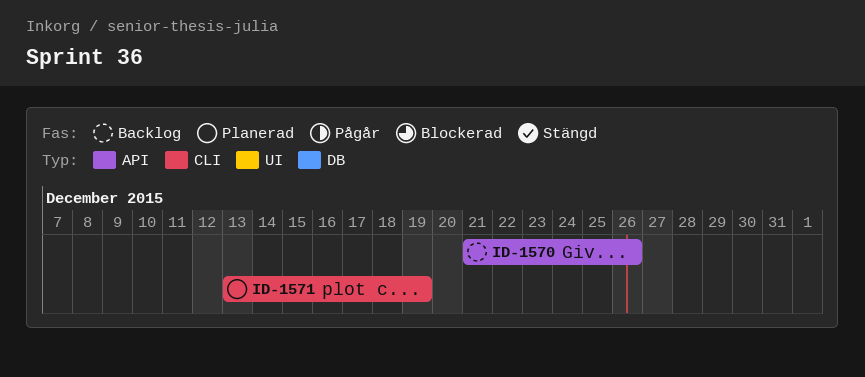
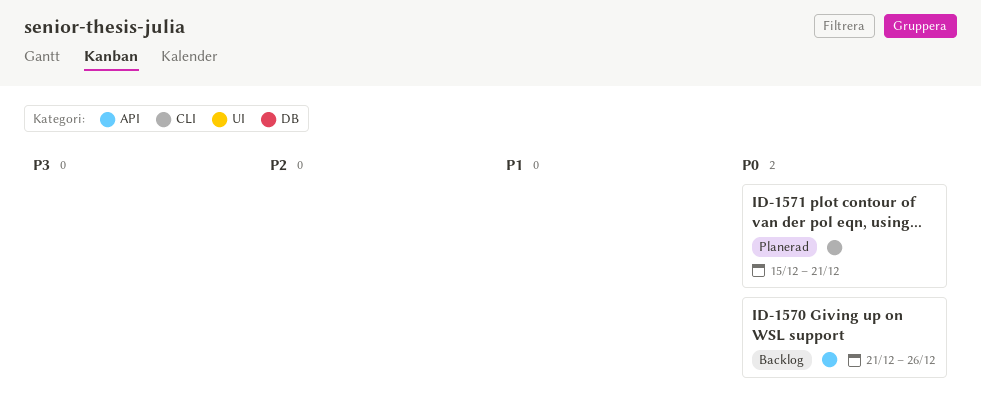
ID-1571, start: Dec 13 -> Dec 15
ID-1571, due: Dec 19 -> Dec 21

